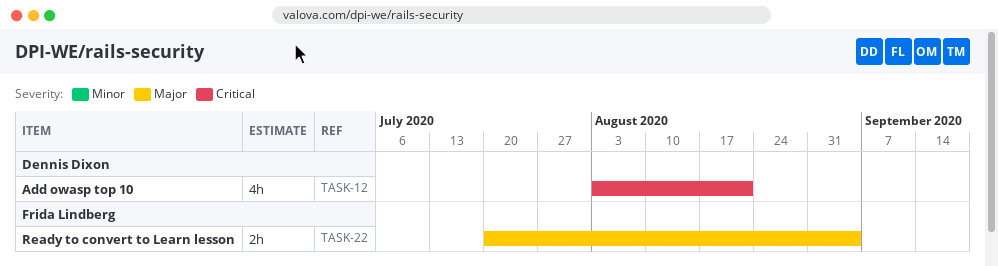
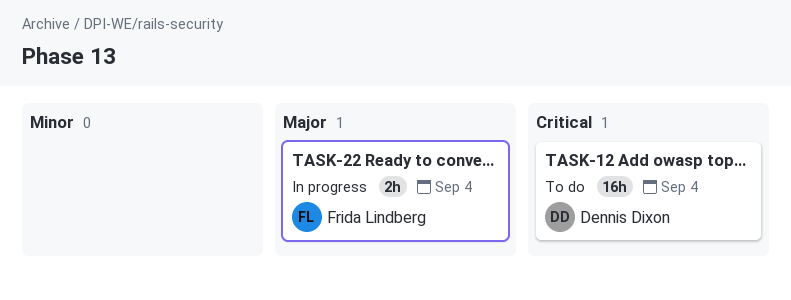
TASK-12, estimate: 4h -> 16h
TASK-12, due: Aug 21 -> Sep 4

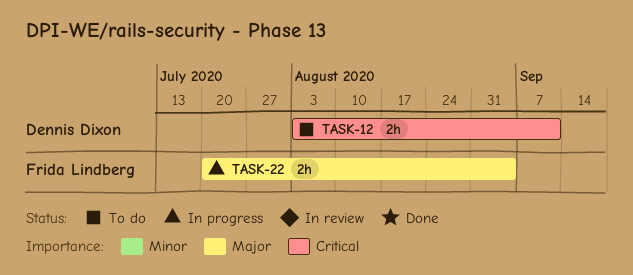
TASK-12, estimate: 16h -> 2h
TASK-12, due: Sep 4 -> Sep 11

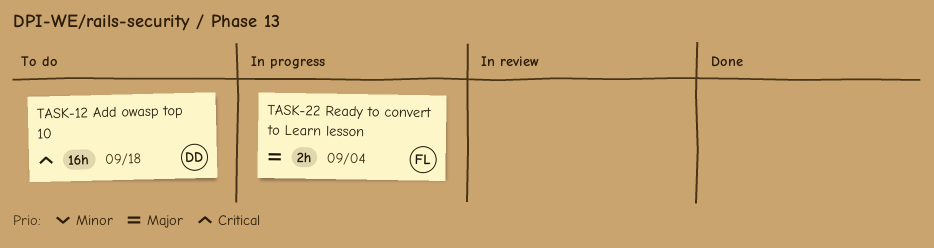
TASK-12, estimate: 2h -> 16h
TASK-12, due: Sep 11 -> Sep 18

